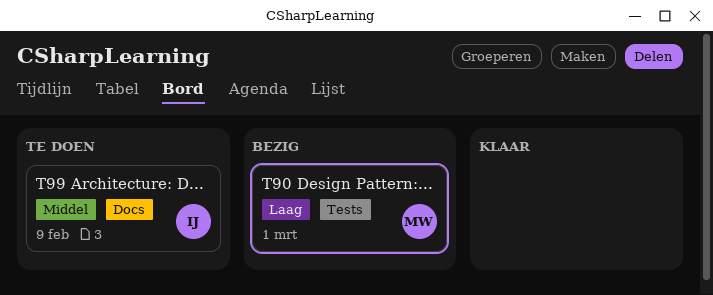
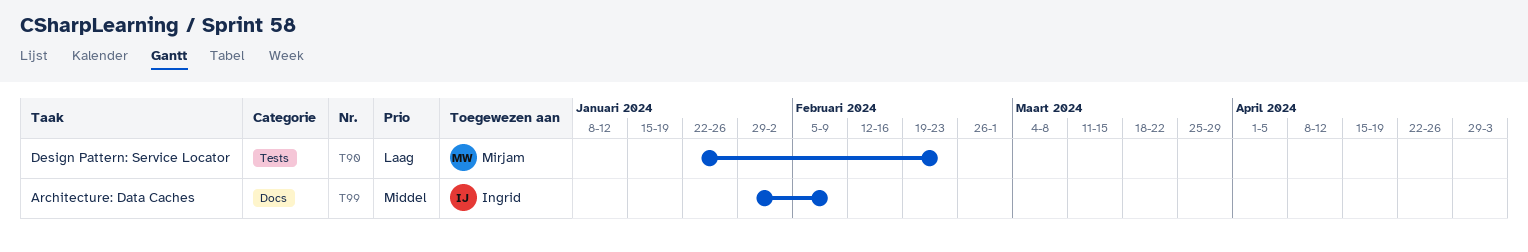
T90, due: Mar 1 -> Feb 23

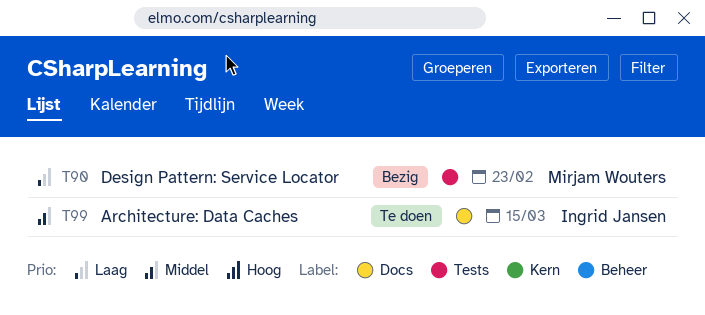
T99, due: Feb 9 -> Mar 15

